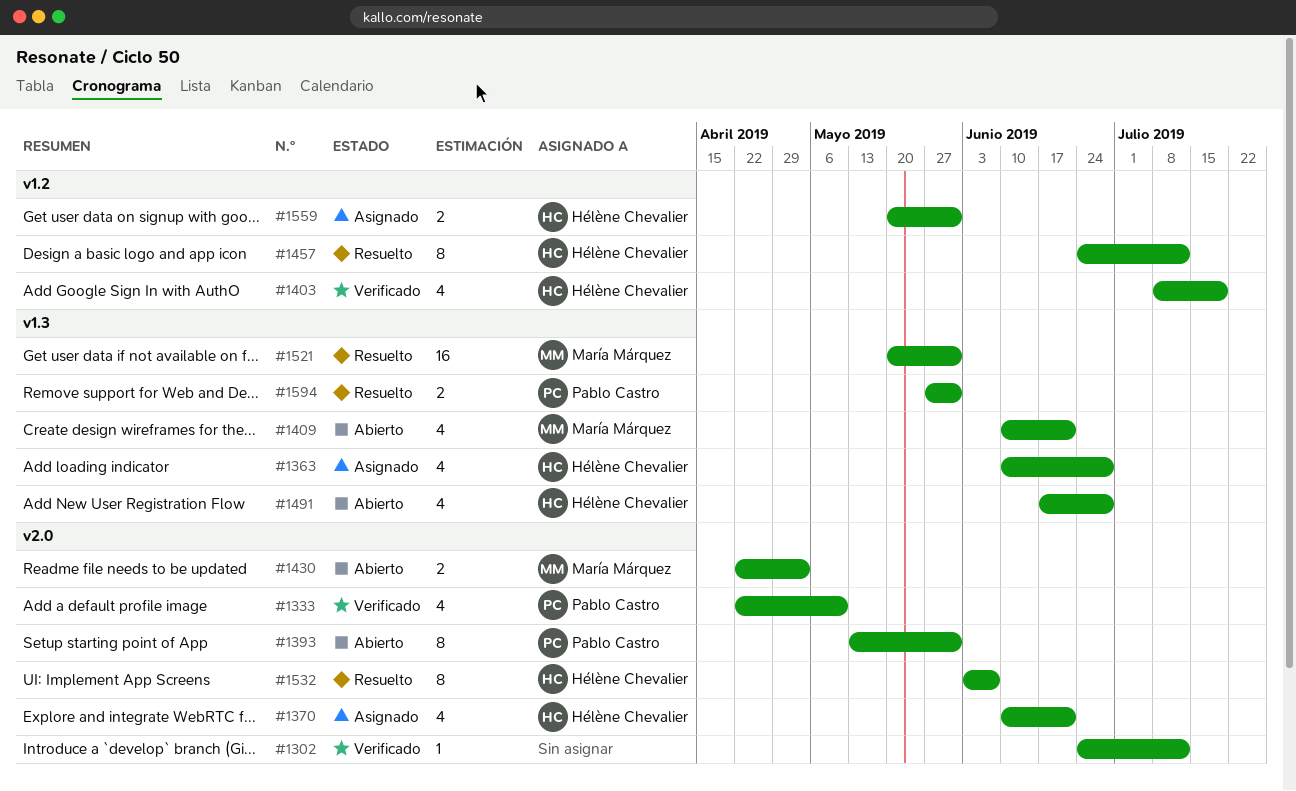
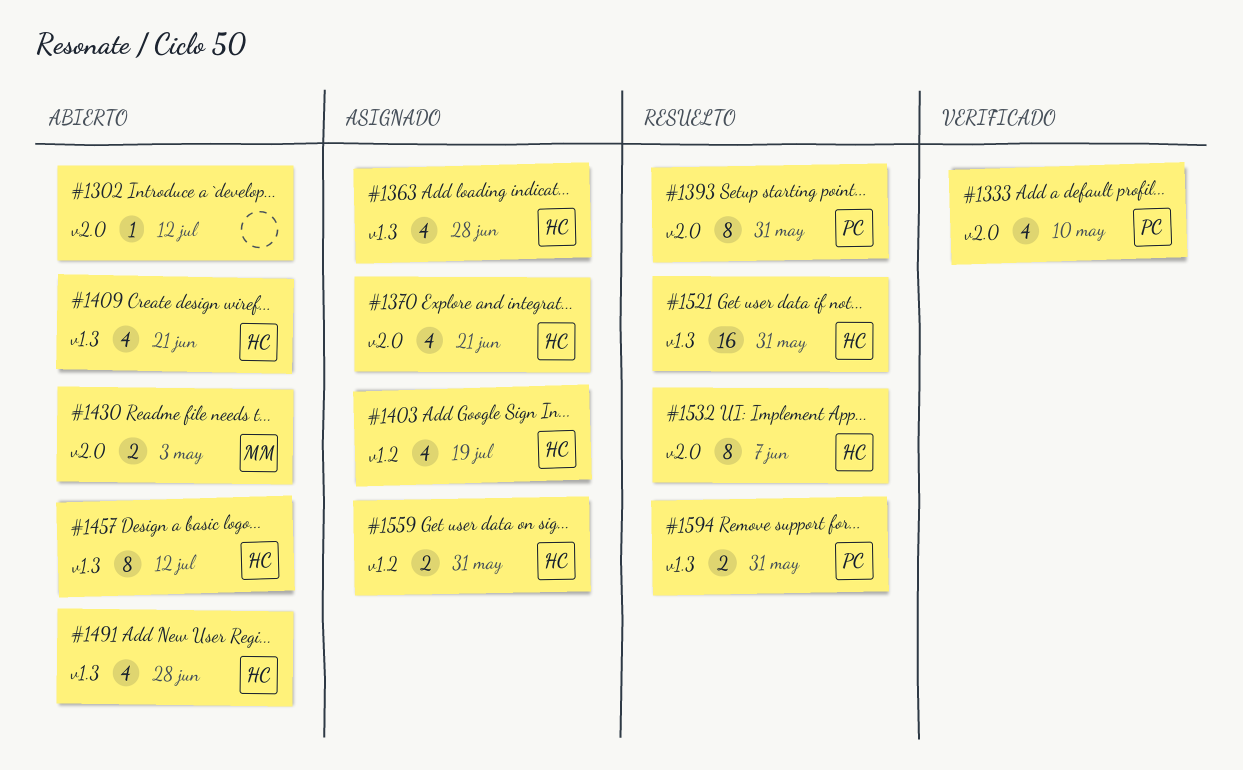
#1302, status: Verificado -> Abierto
#1393, status: Abierto -> Resuelto
#1403, status: Verificado -> Asignado
#1409, owner: María Márquez -> Hélène Chevalier
#1457, status: Resuelto -> Abierto
#1457, label: v1.2 -> v1.3
#1521, owner: María Márquez -> Hélène Chevalier

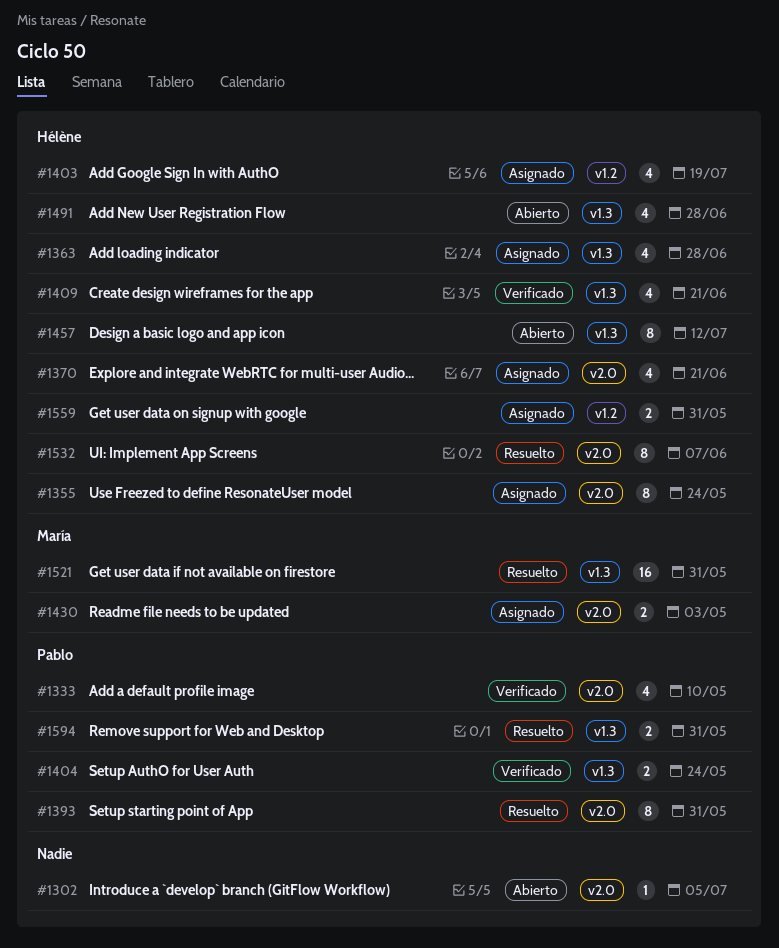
#1302, due: Jul 12 -> Jul 5
#1355: none -> present
#1404: none -> present
#1409, status: Abierto -> Verificado
#1430, status: Abierto -> Asignado
#1521, owner: Hélène -> María

